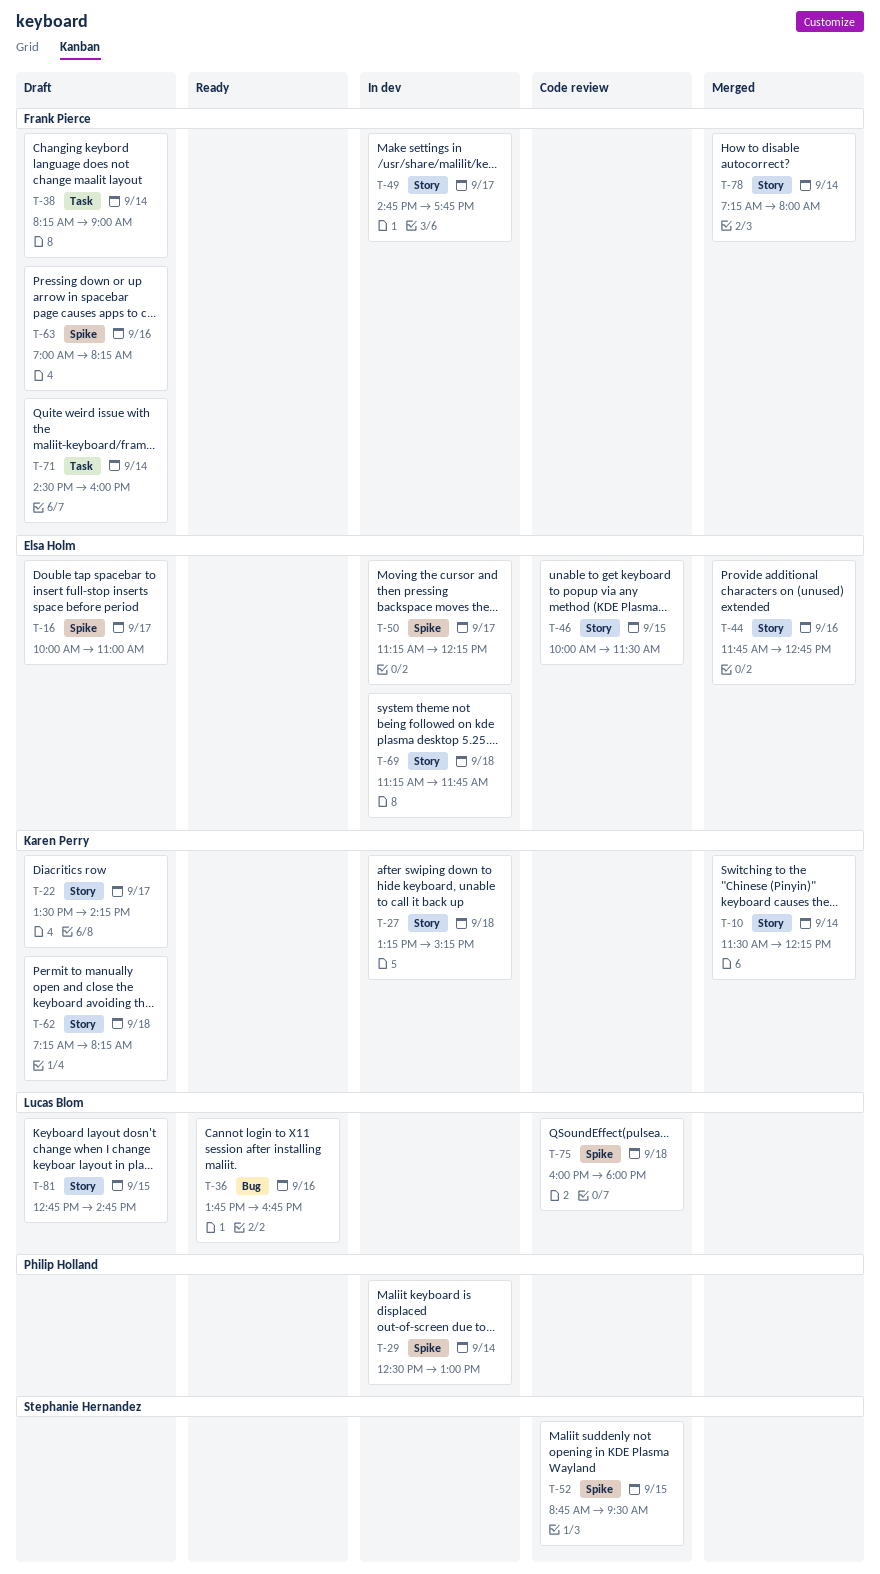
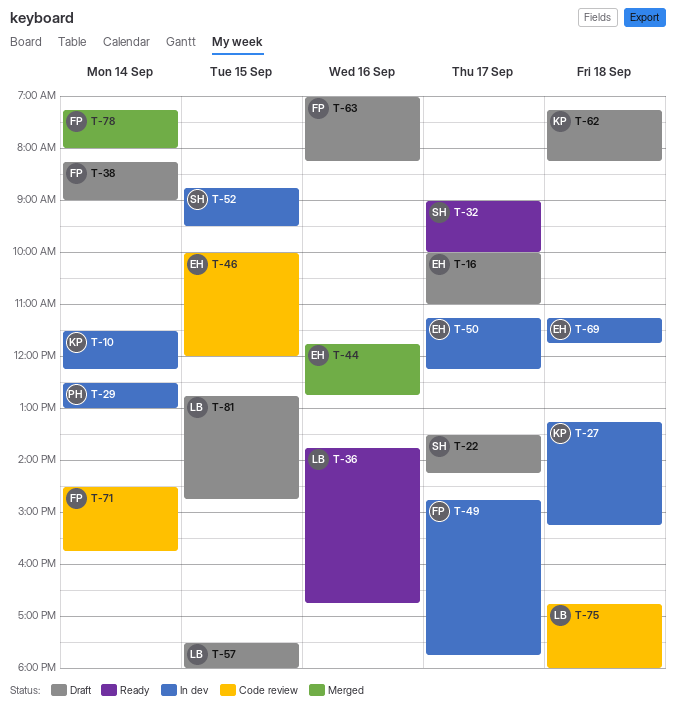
T-10, status: Merged -> In dev
T-22, owner: Karen Perry -> Stephanie Hernandez
T-32: none -> present
T-46, ends: 11:30 -> 12:00
T-52, status: Code review -> In dev
T-57: none -> present
T-71, status: Draft -> Code review
T-71, ends: 16:00 -> 15:45
T-75, begins: 16:00 -> 16:45

